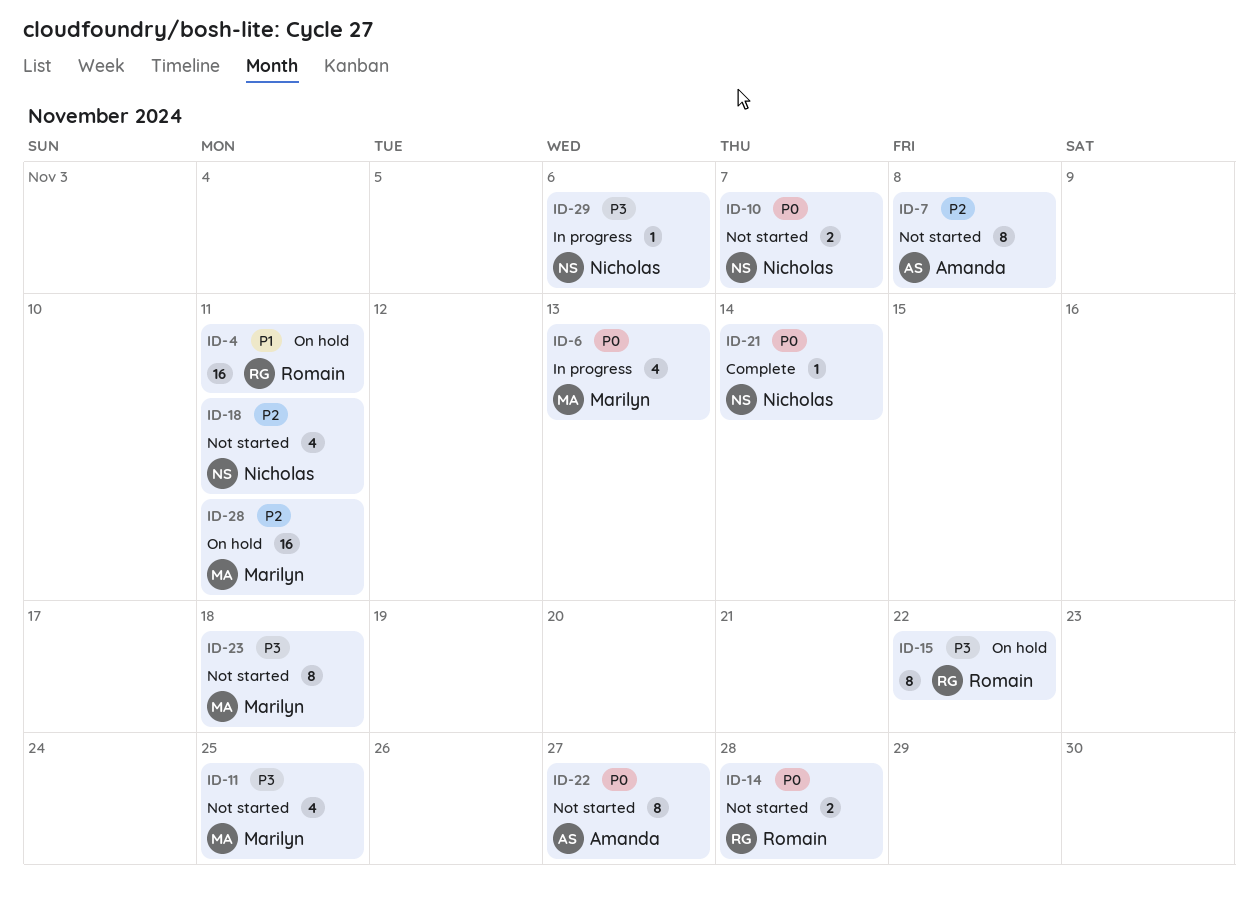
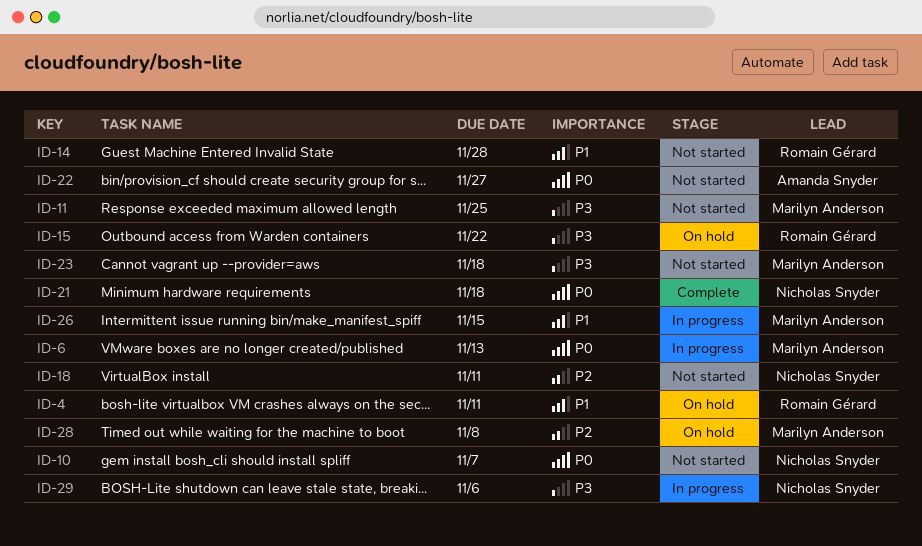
ID-7: present -> none
ID-14, priority: P0 -> P1
ID-21, due: Nov 14 -> Nov 18
ID-26: none -> present
ID-28, due: Nov 11 -> Nov 8

